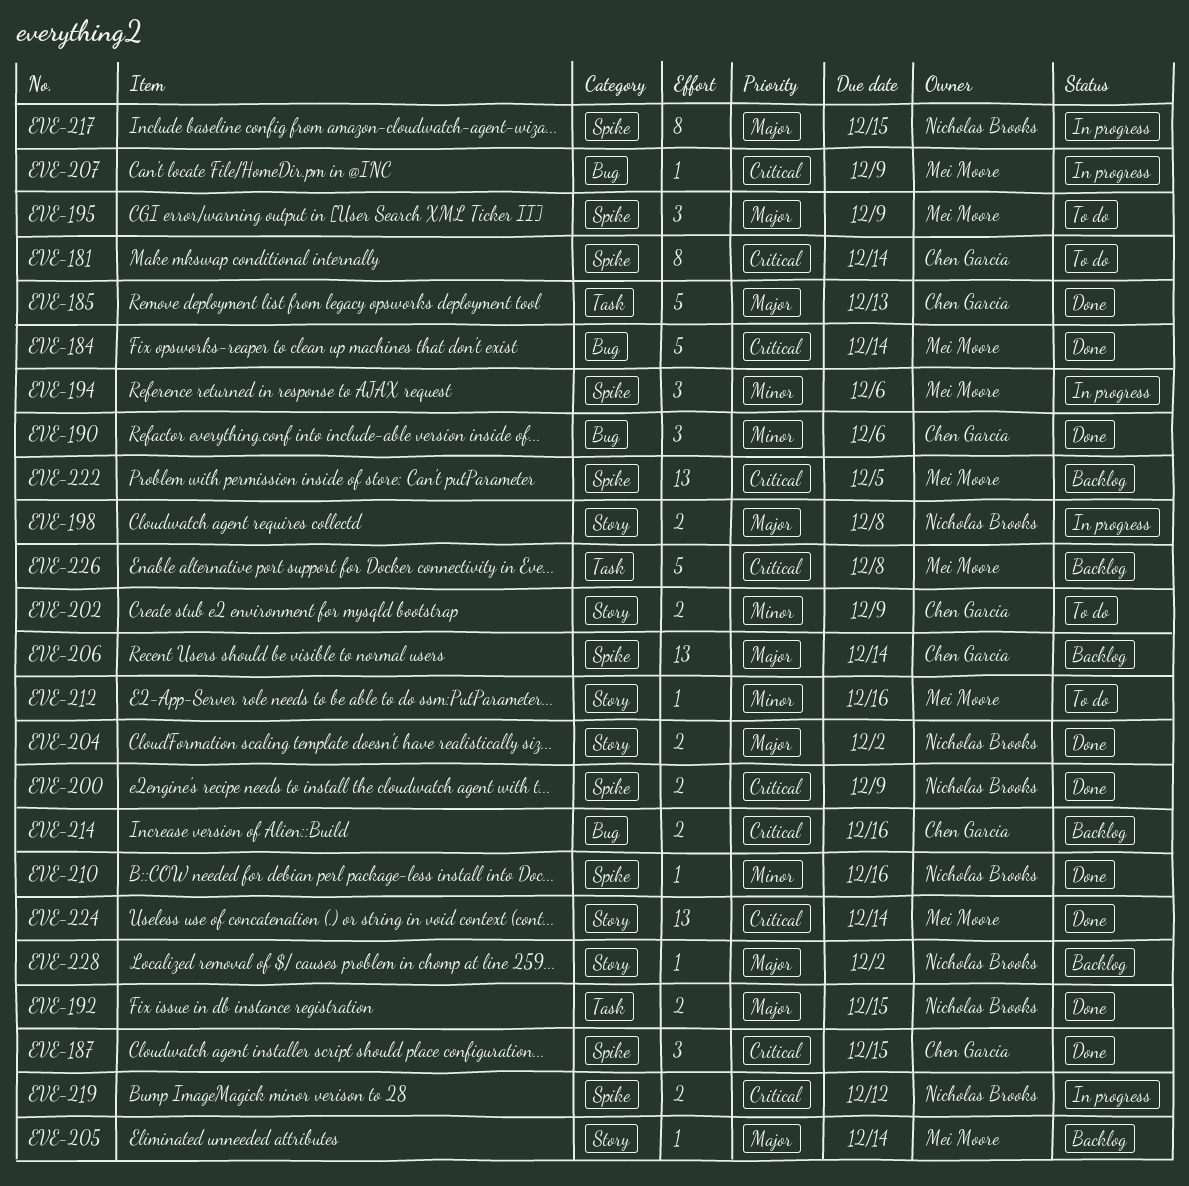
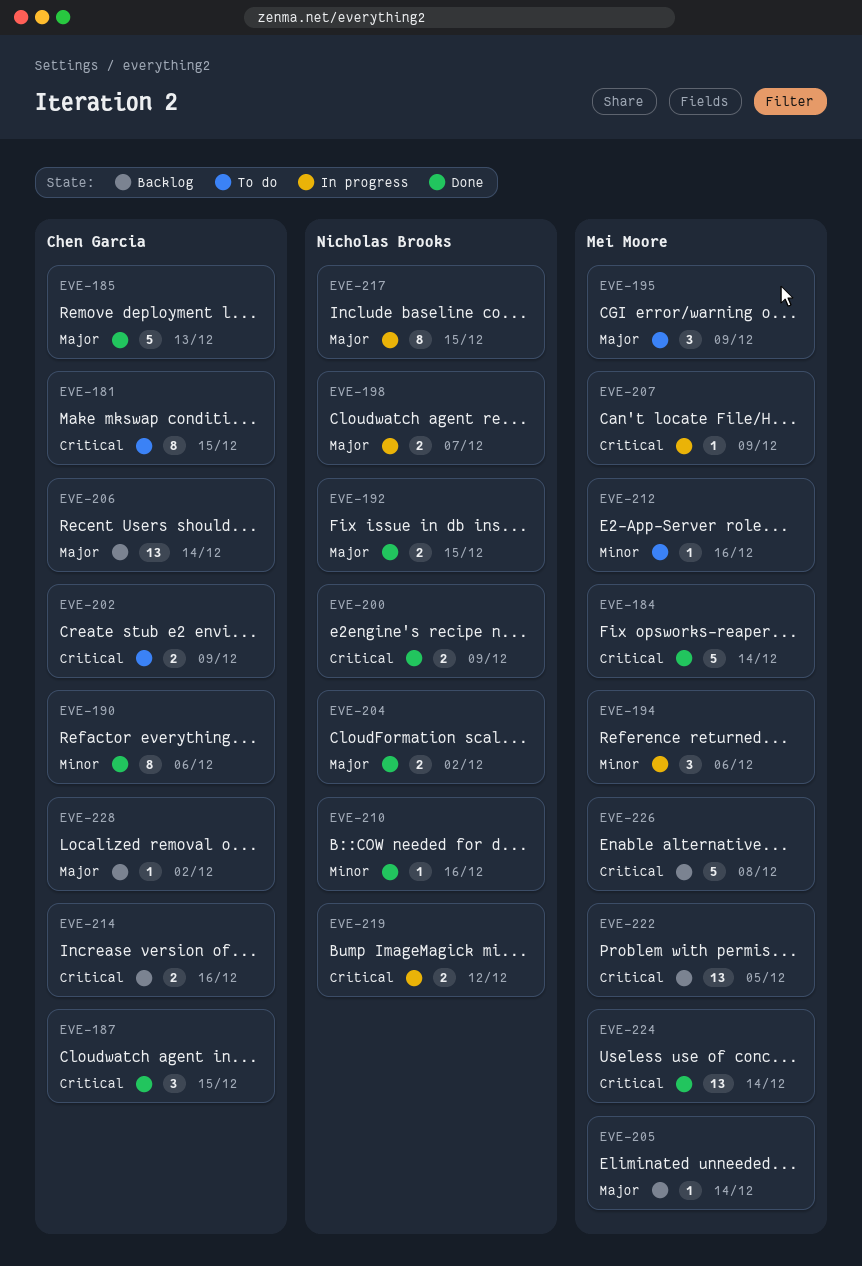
EVE-181, due: Dec 14 -> Dec 15
EVE-190, estimate: 3 -> 8
EVE-198, due: Dec 8 -> Dec 7
EVE-202, priority: Minor -> Critical
EVE-228, owner: Nicholas Brooks -> Chen Garcia

